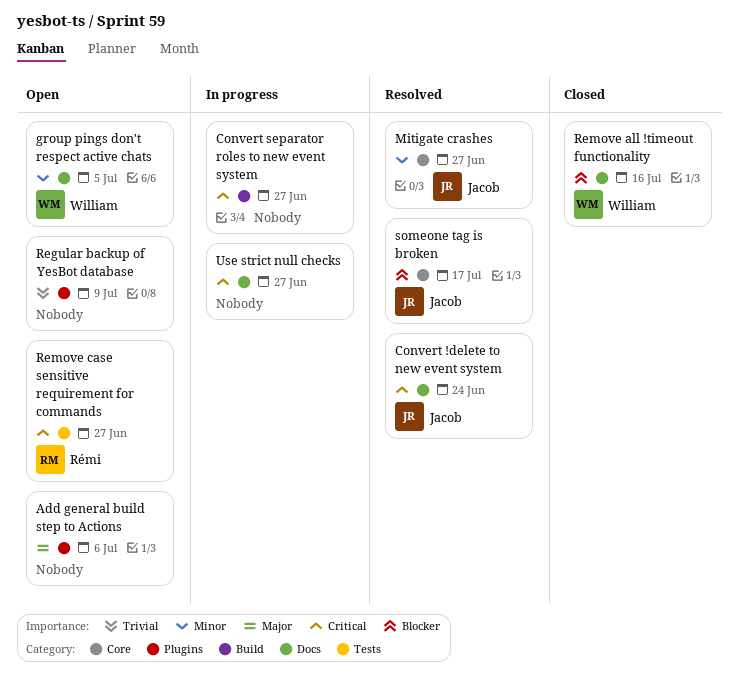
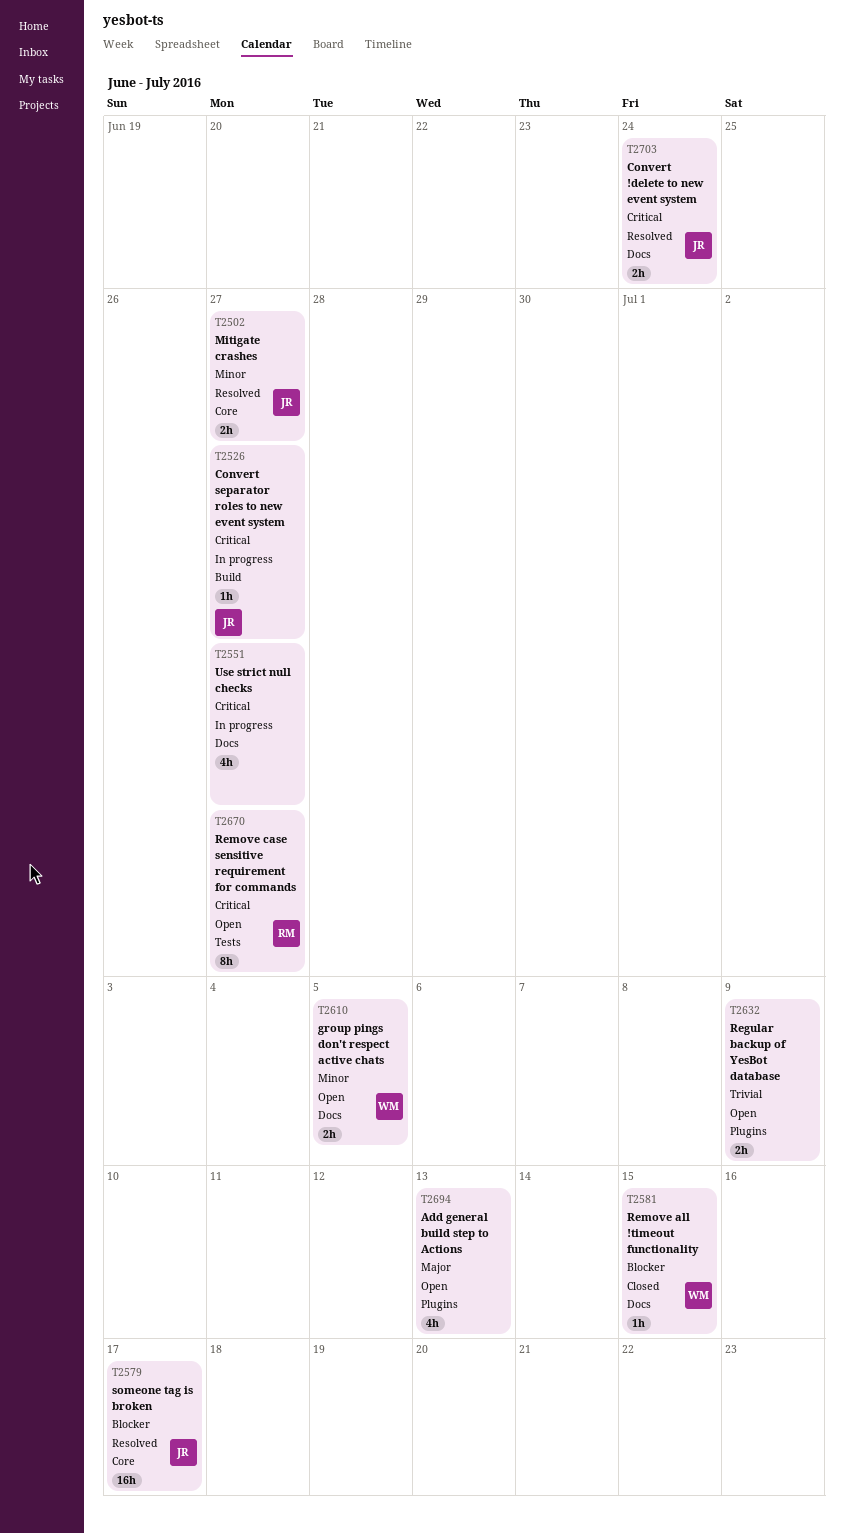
Add general build step to Actions, due: Jul 6 -> Jul 13
Convert separator roles to new event system, owner: none -> Jacob
Remove all !timeout functionality, due: Jul 16 -> Jul 15

